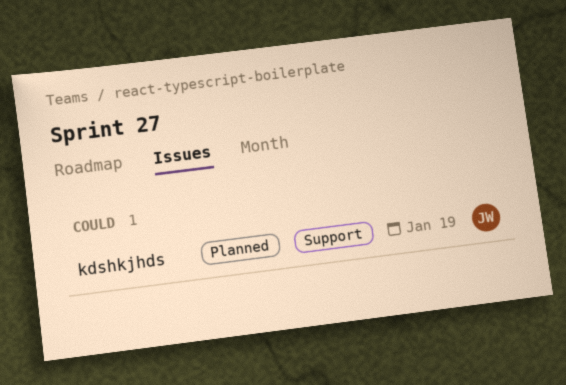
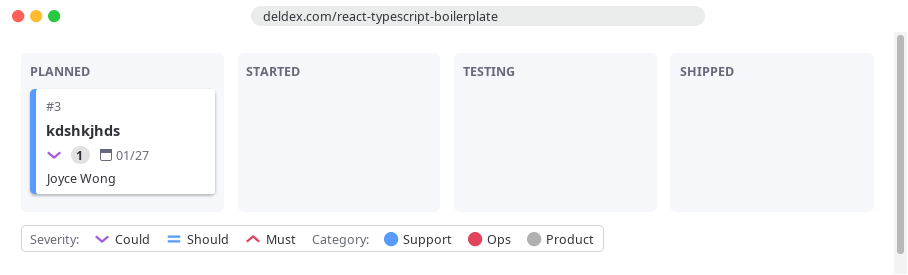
kdshkjhds, due: Jan 19 -> Jan 27

